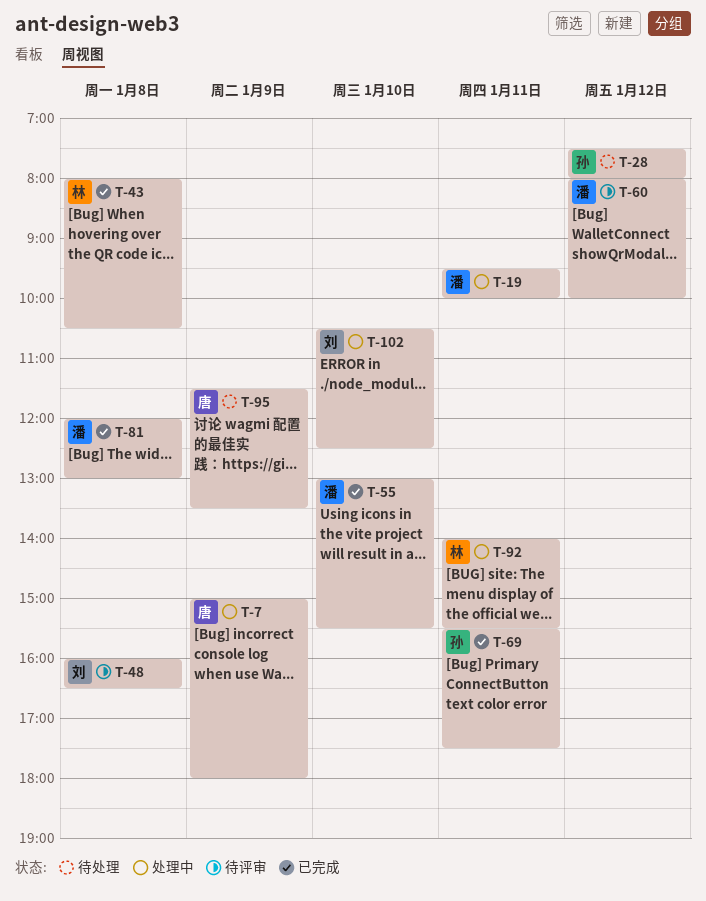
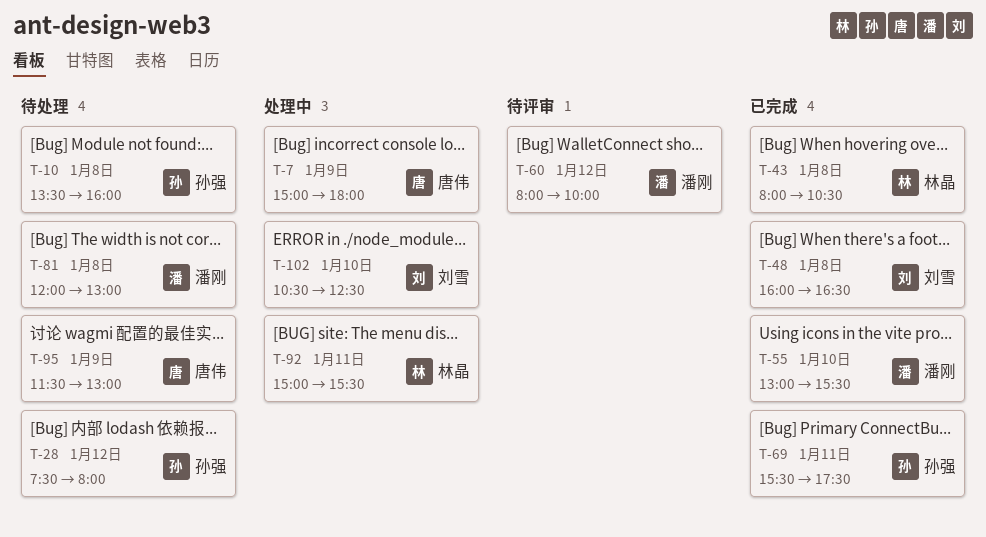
T-10: none -> present
T-19: present -> none
T-48, status: 待评审 -> 已完成
T-81, status: 已完成 -> 待处理
T-92, begins: 14:00 -> 15:00
T-95, ends: 13:30 -> 13:00

